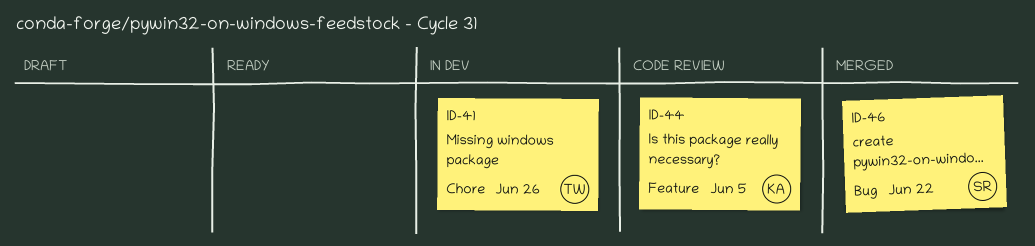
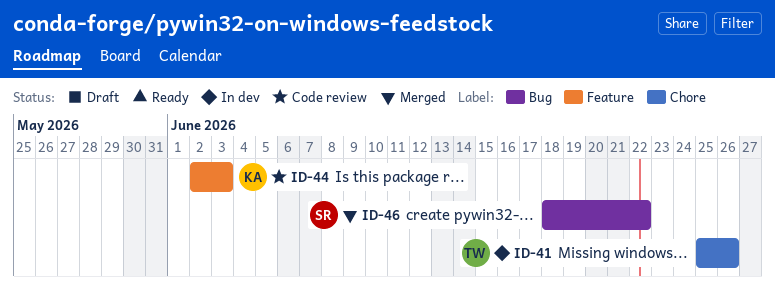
ID-44, due: Jun 5 -> Jun 3

